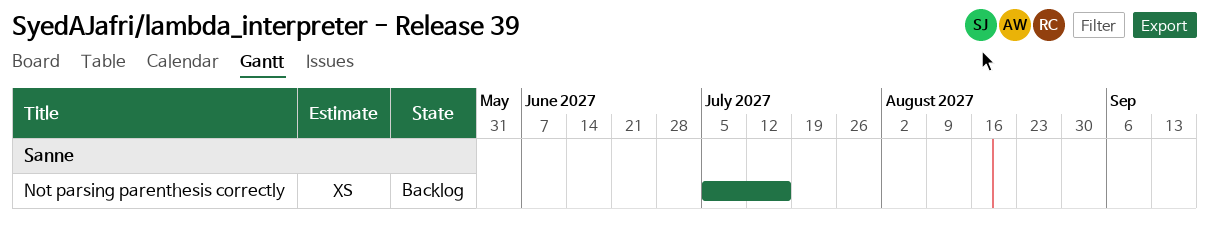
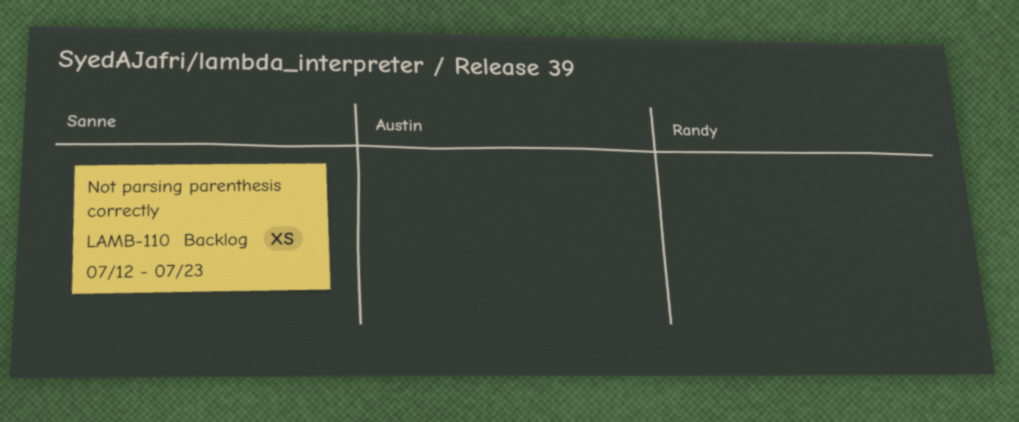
Not parsing parenthesis correctly, start: Jul 5 -> Jul 12
Not parsing parenthesis correctly, due: Jul 16 -> Jul 23

